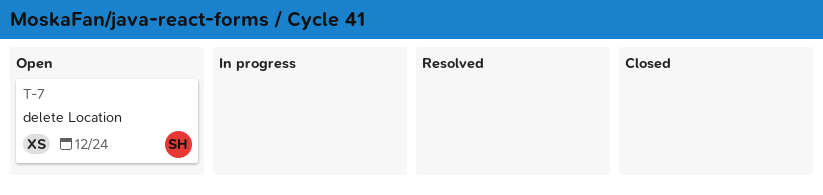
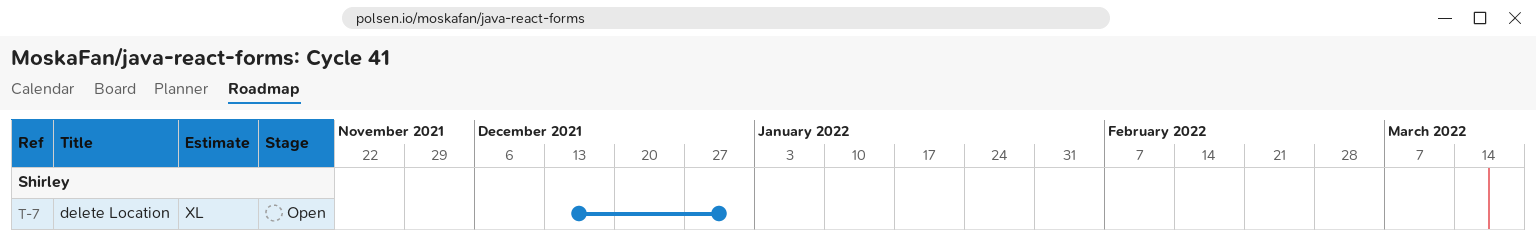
T-7, estimate: XS -> XL
T-7, due: Dec 24 -> Dec 31

